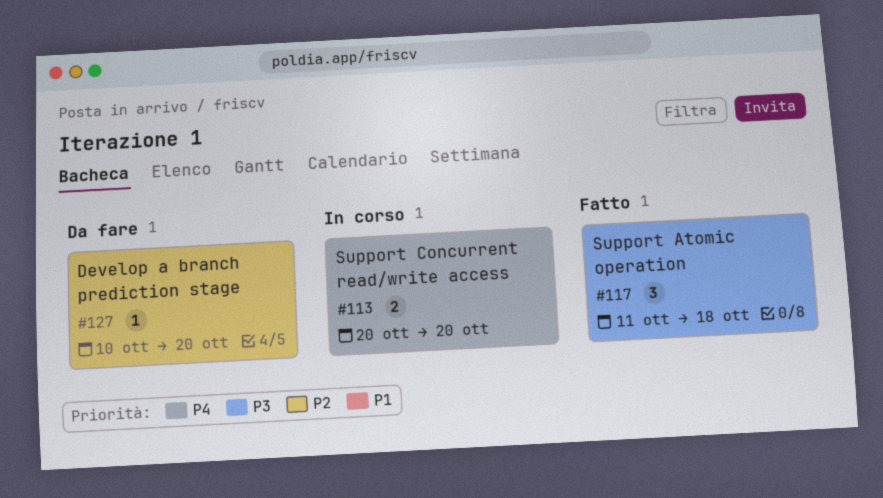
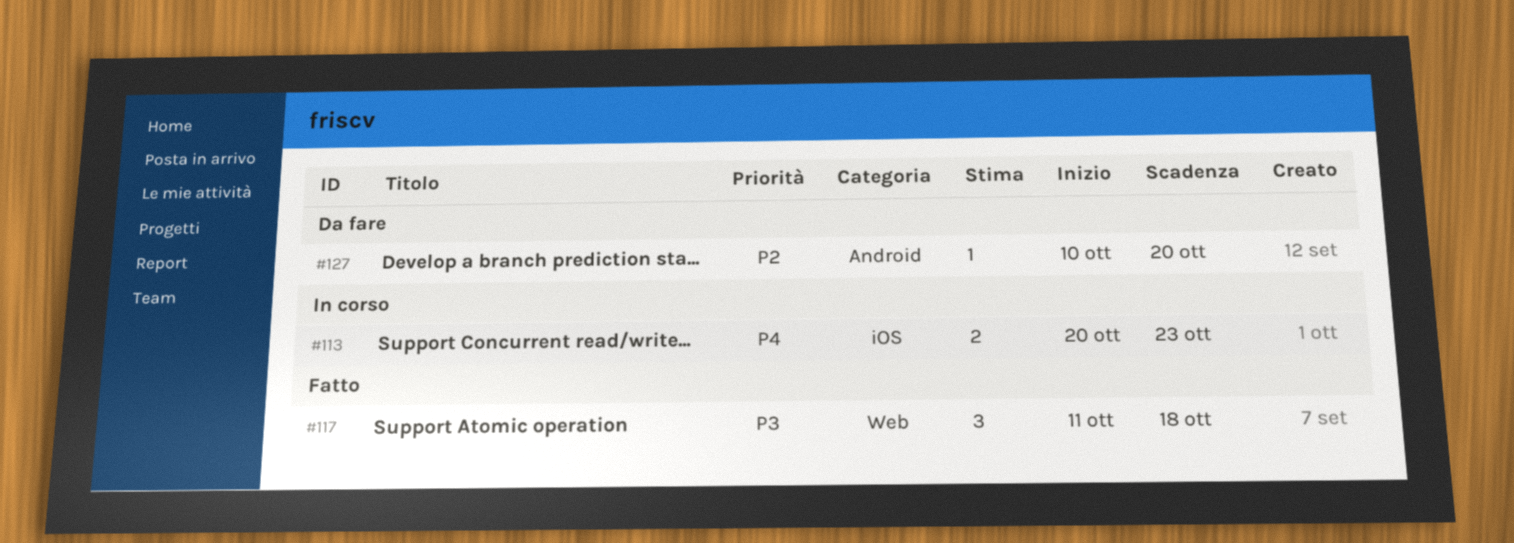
#113, due: Oct 20 -> Oct 23

